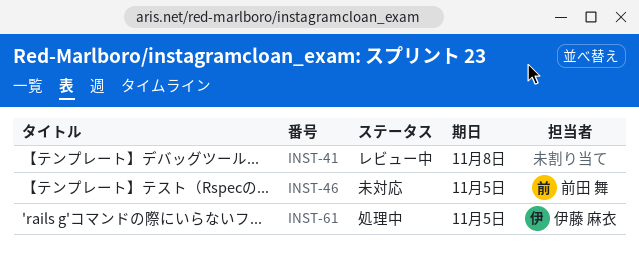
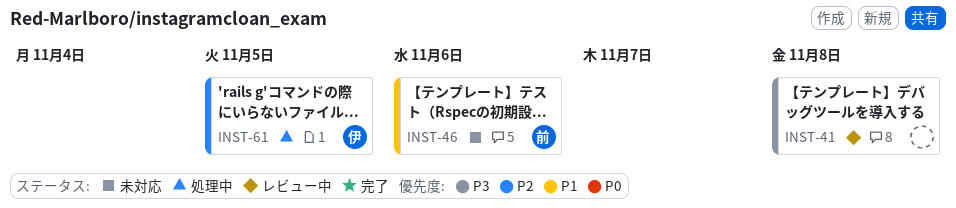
INST-46, due: Nov 5 -> Nov 6

